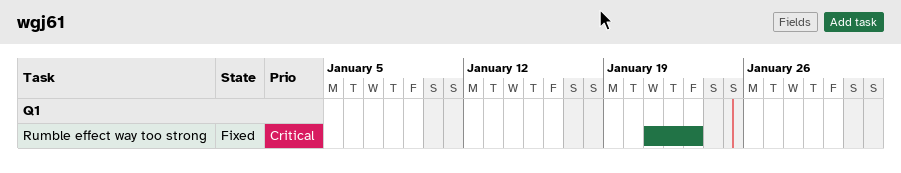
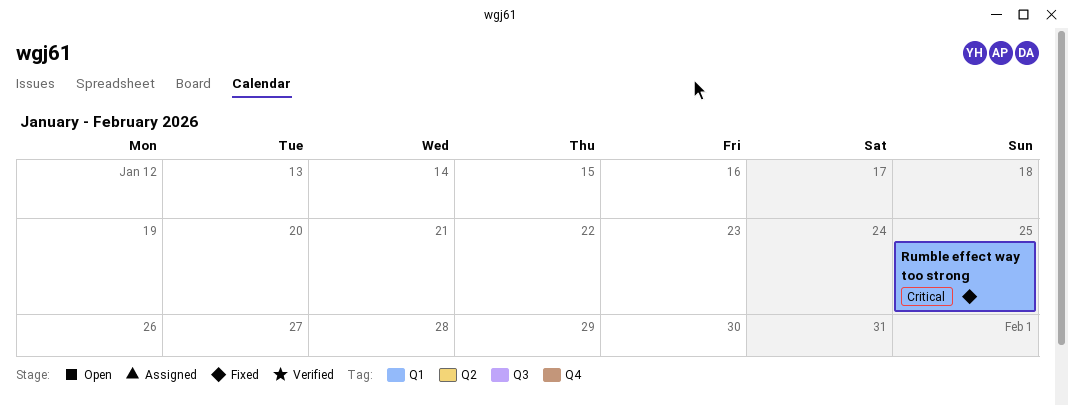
Rumble effect way too strong, due: Jan 23 -> Jan 25

